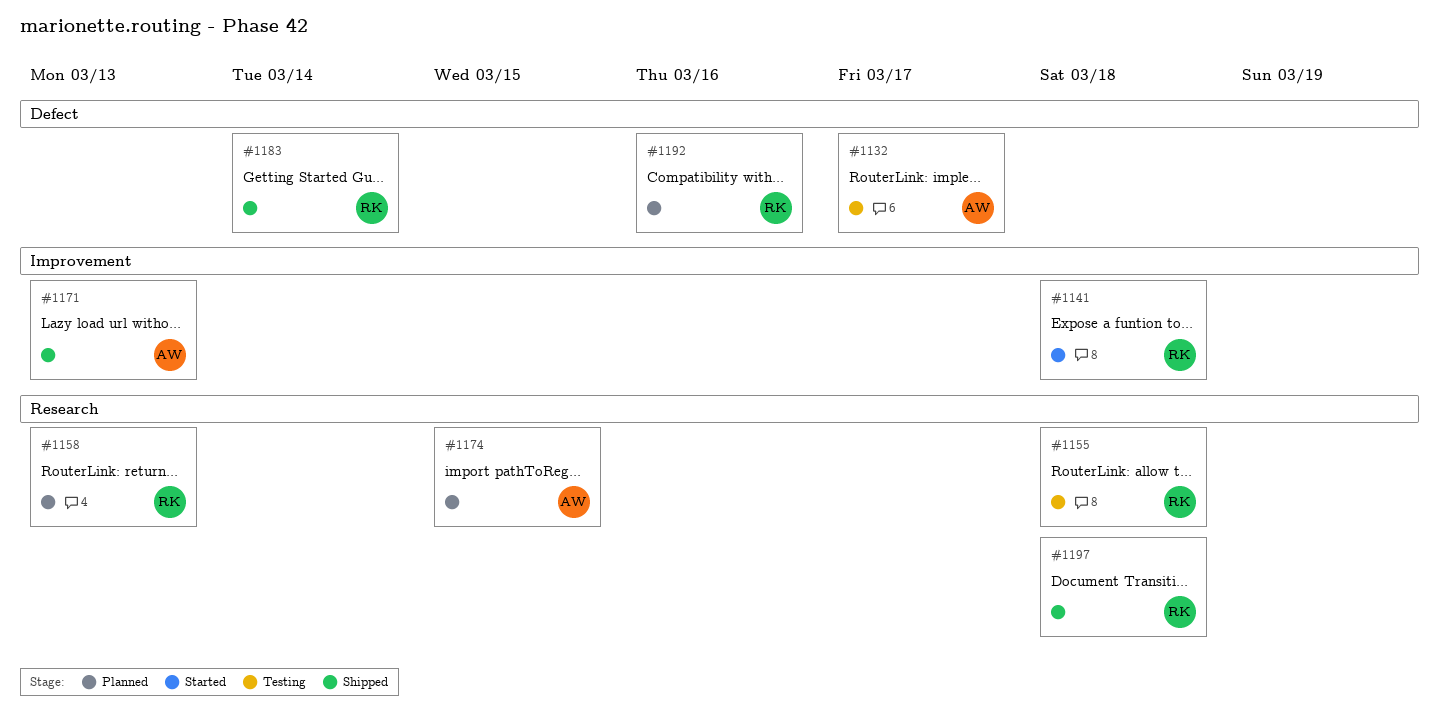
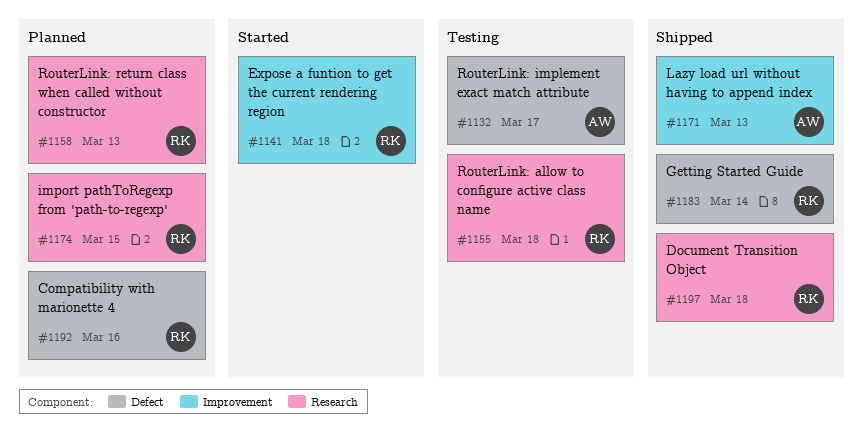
#1174, owner: AW -> RK

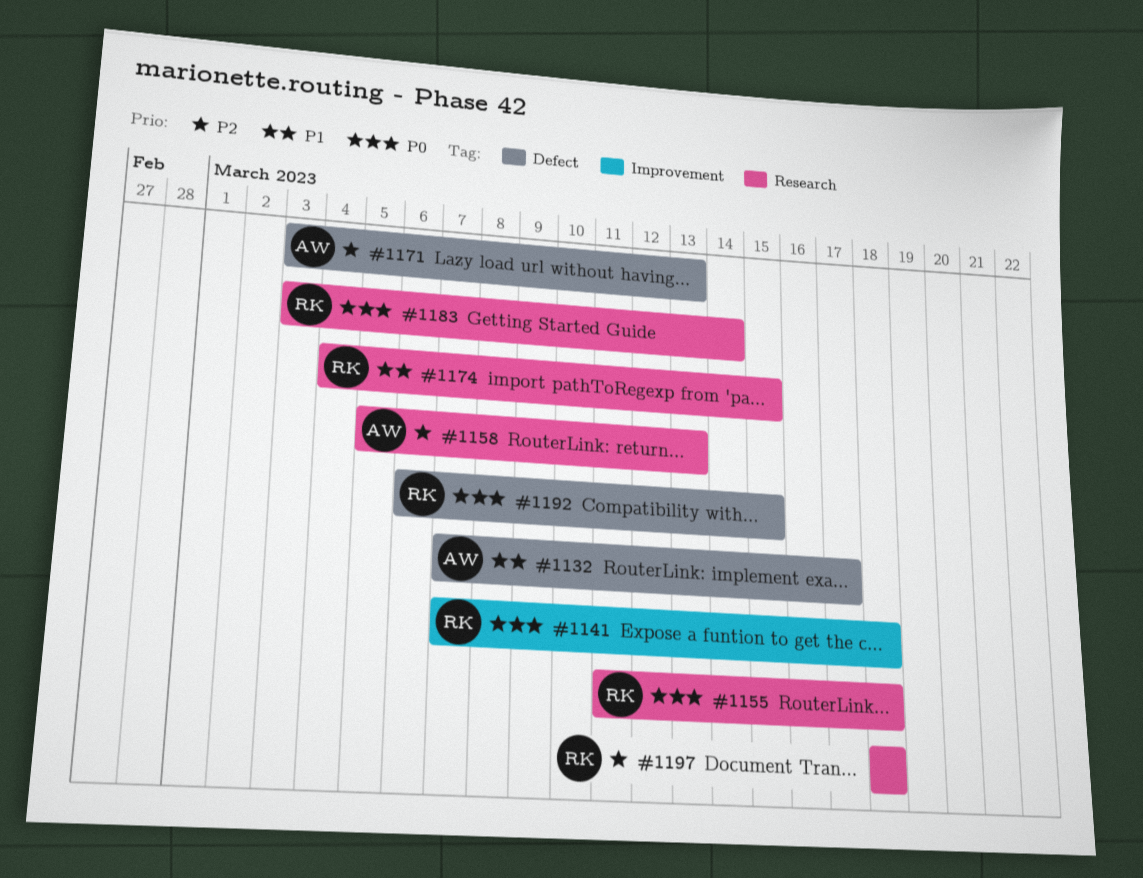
#1158, owner: RK -> AW
#1171, label: Improvement -> Defect
#1183, label: Defect -> Research
#1192, due: Mar 16 -> Mar 15

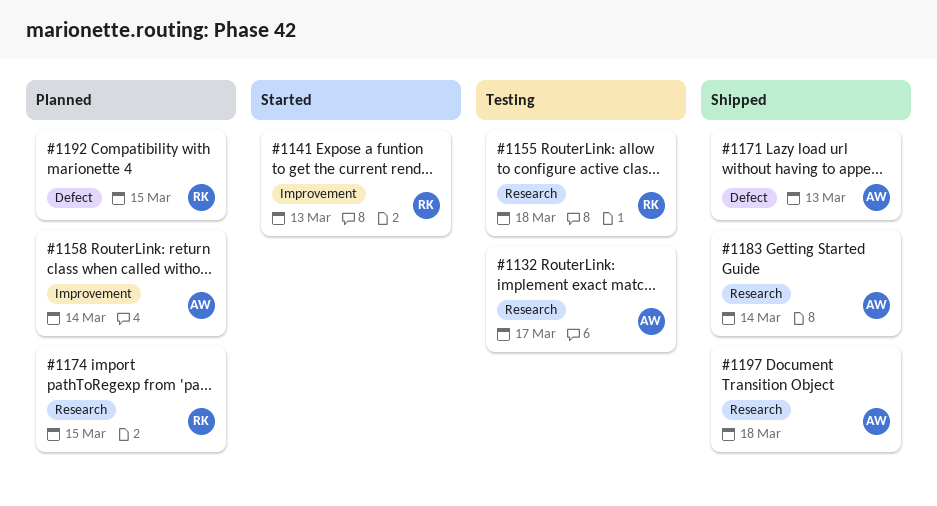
#1132, label: Defect -> Research
#1141, due: Mar 18 -> Mar 13
#1158, label: Research -> Improvement
#1158, due: Mar 13 -> Mar 14
#1183, owner: RK -> AW
#1197, owner: RK -> AW

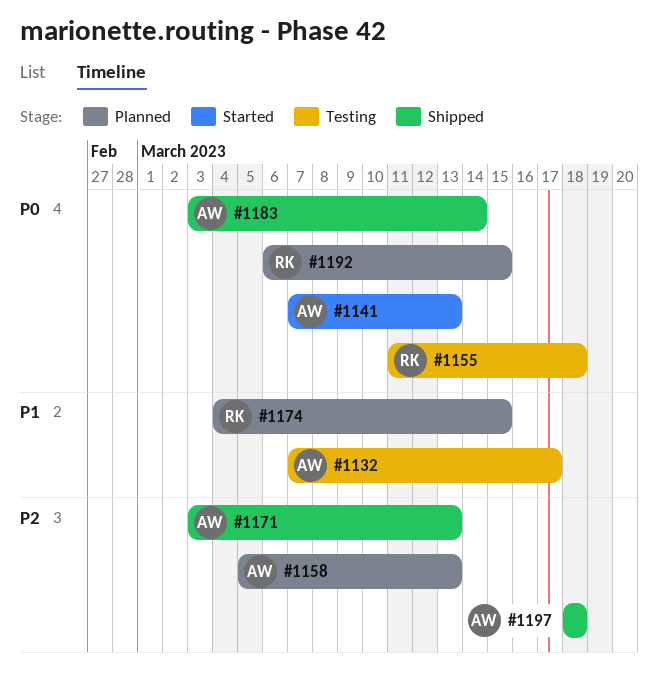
#1141, owner: RK -> AW
#1158, due: Mar 14 -> Mar 13

